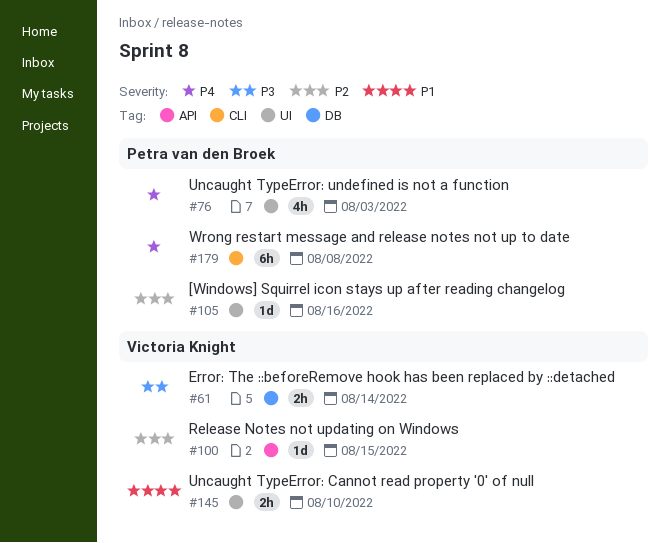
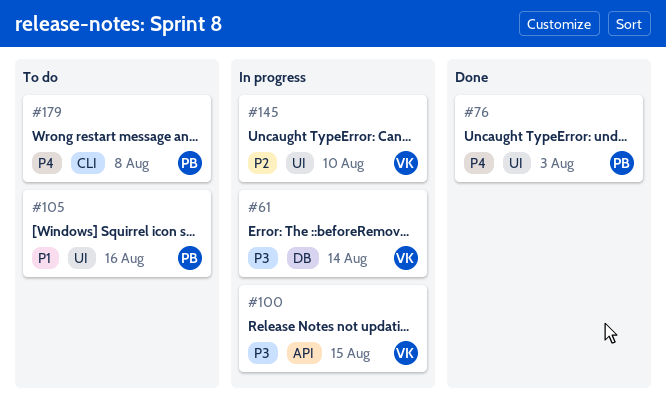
#100, priority: P2 -> P3
#105, priority: P2 -> P1
#145, priority: P1 -> P2

